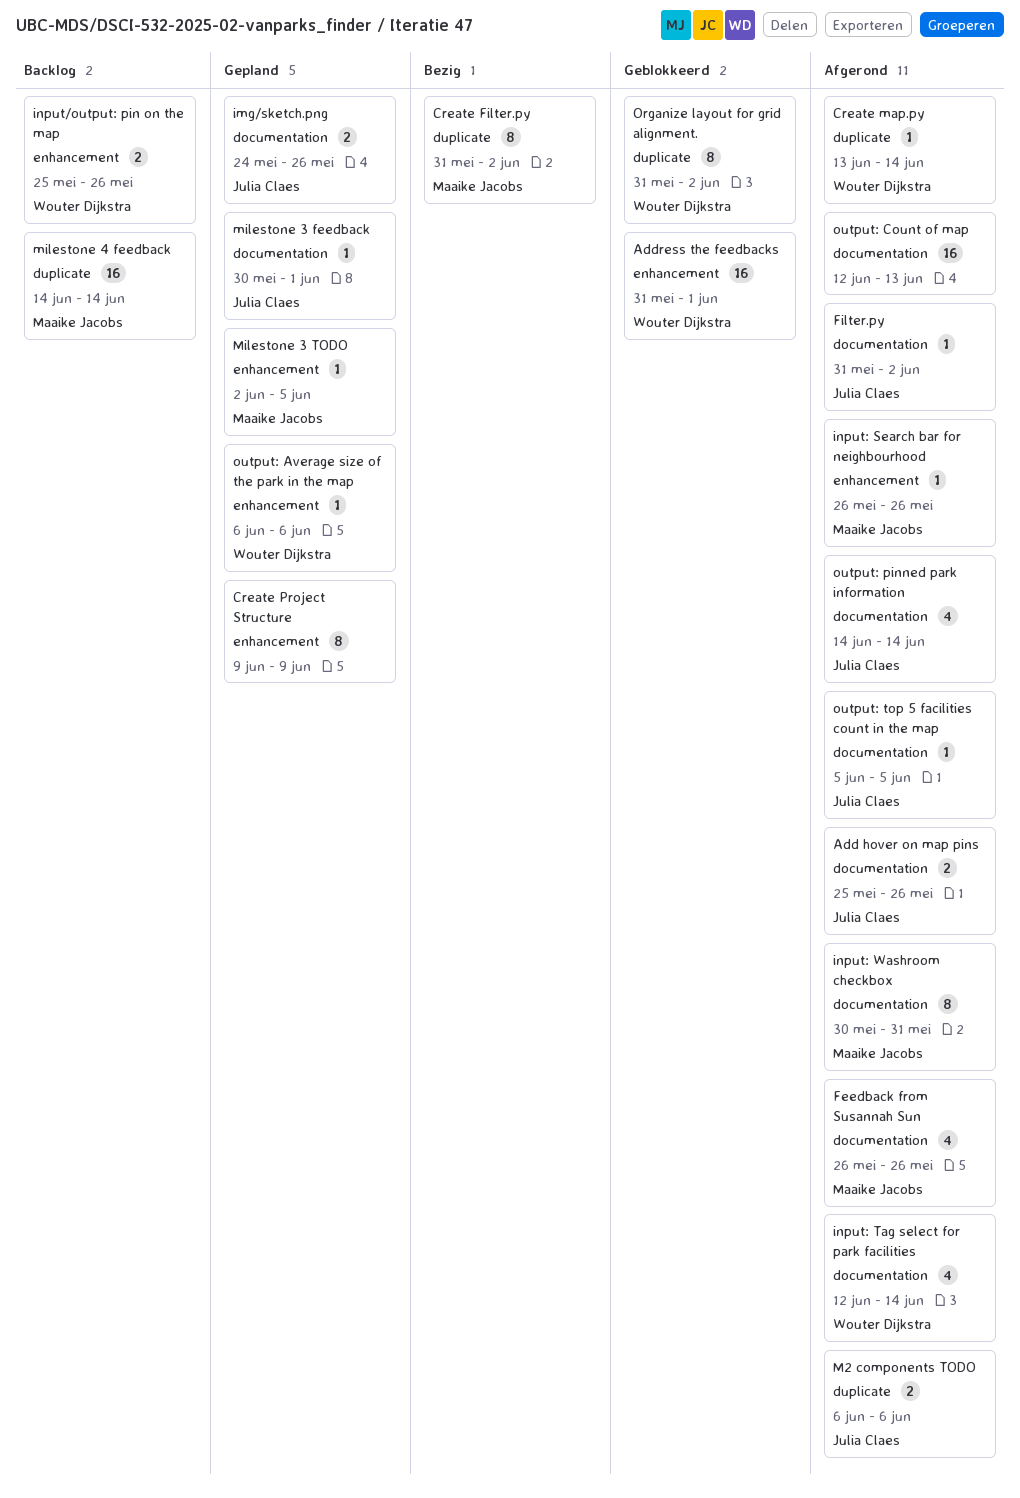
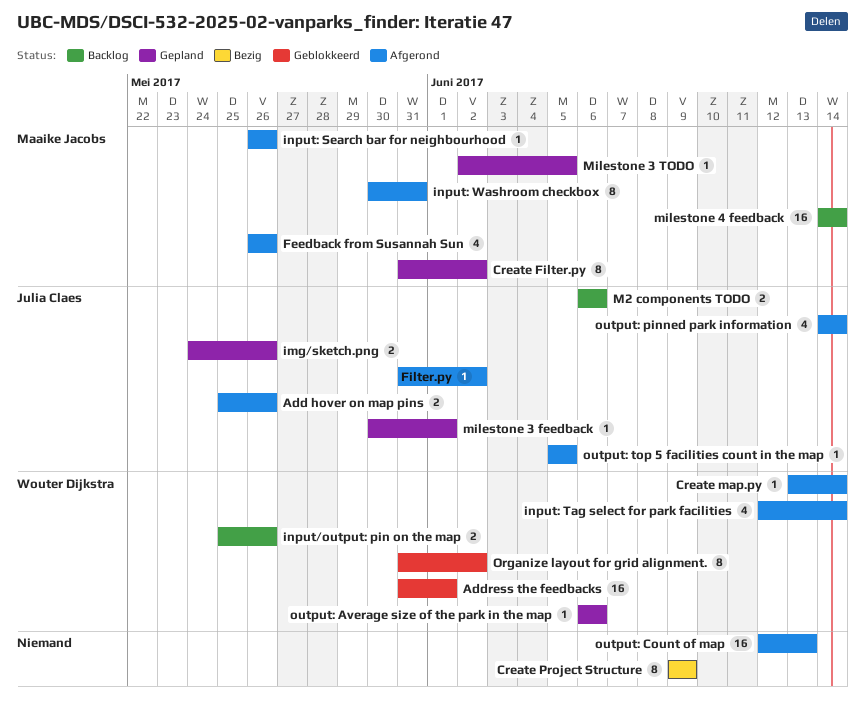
Create Filter.py, status: Bezig -> Gepland
Create Project Structure, status: Gepland -> Bezig
M2 components TODO, status: Afgerond -> Backlog

